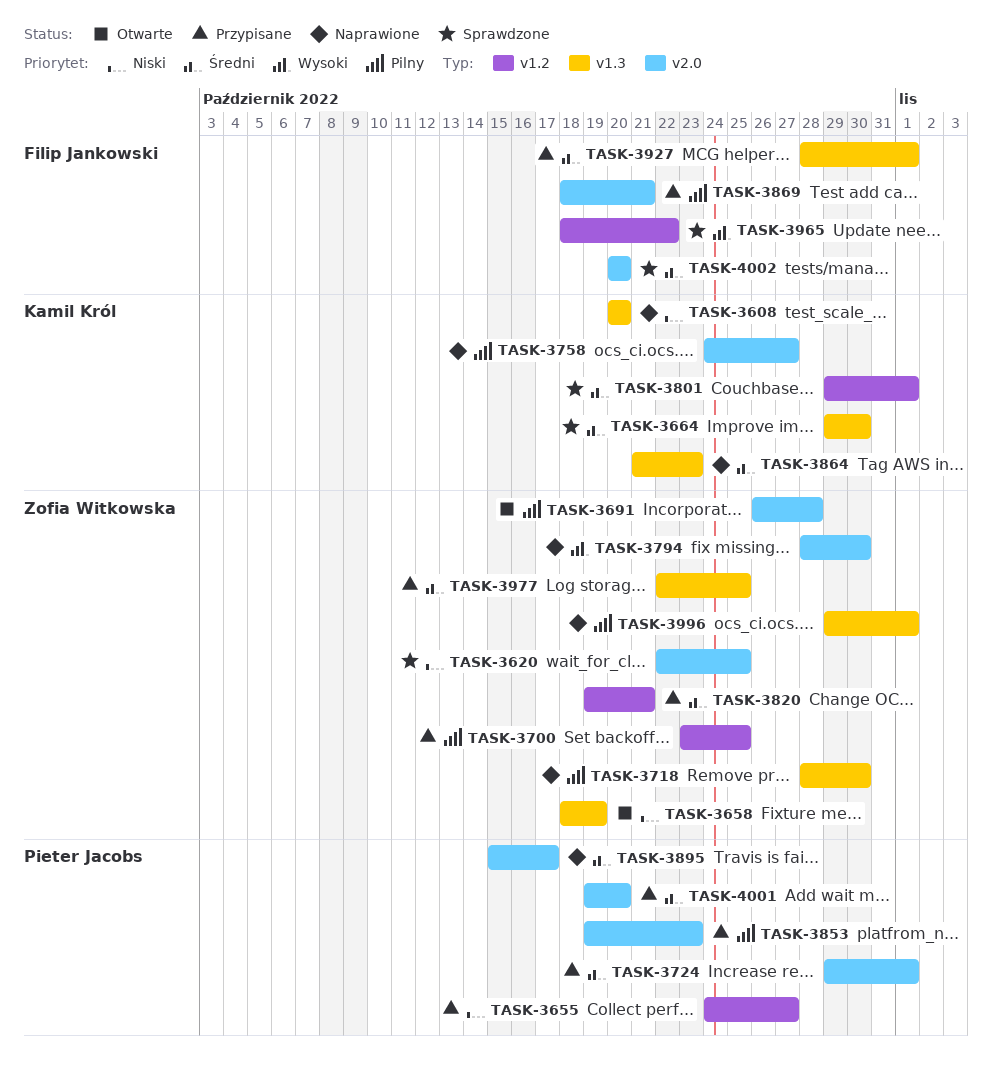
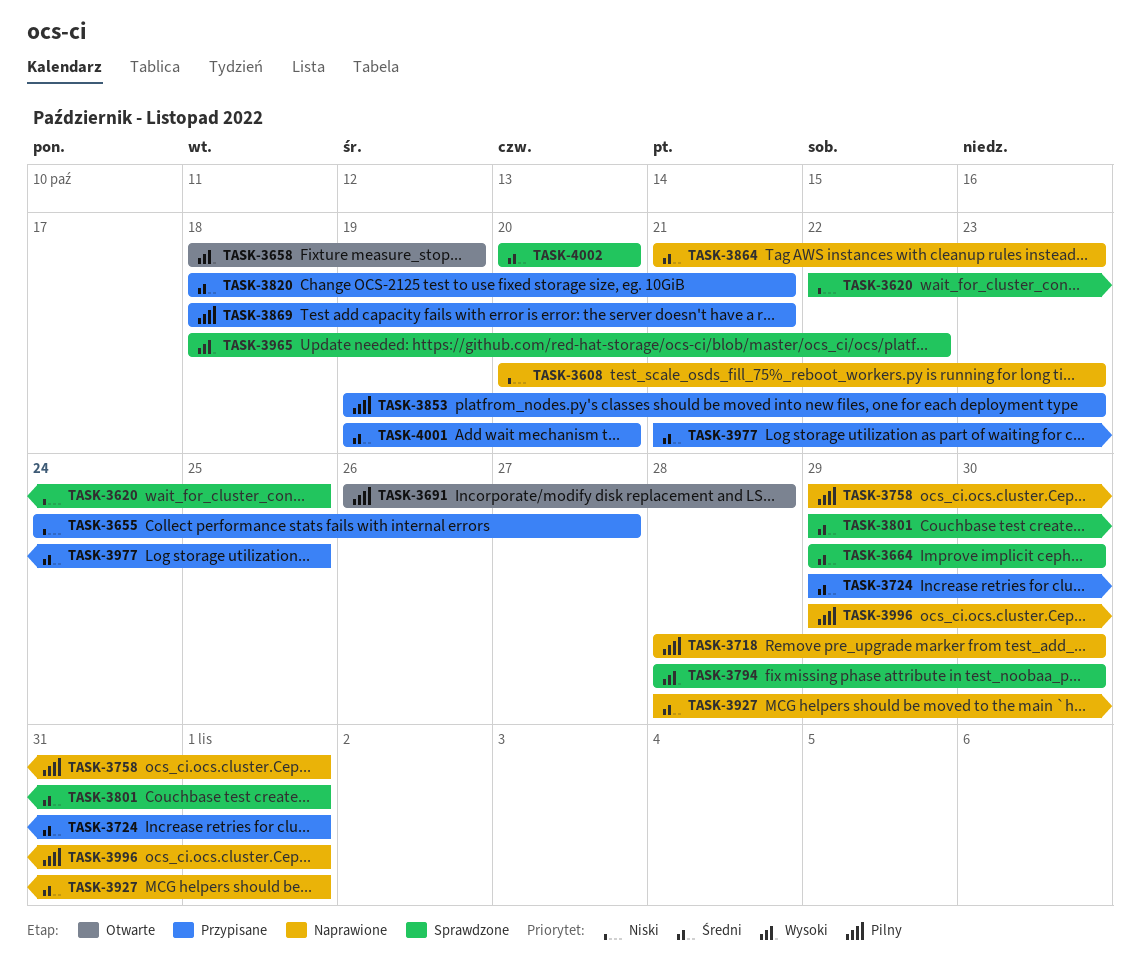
TASK-3608, due: Oct 20 -> Oct 23
TASK-3658, priority: Niski -> Wysoki
TASK-3700: present -> none
TASK-3758, start: Oct 24 -> Oct 29
TASK-3758, due: Oct 27 -> Nov 1
TASK-3794, status: Naprawione -> Sprawdzone
TASK-3820, start: Oct 19 -> Oct 18
TASK-3895: present -> none
TASK-3927, status: Przypisane -> Naprawione
TASK-3977, start: Oct 22 -> Oct 21

